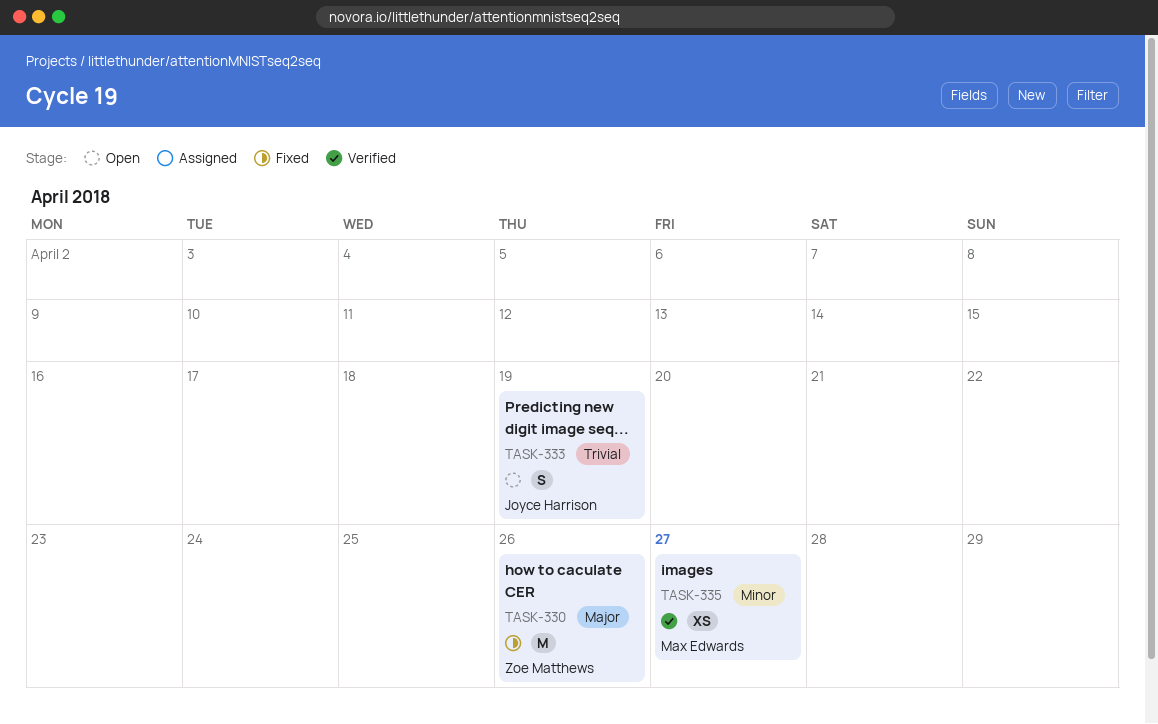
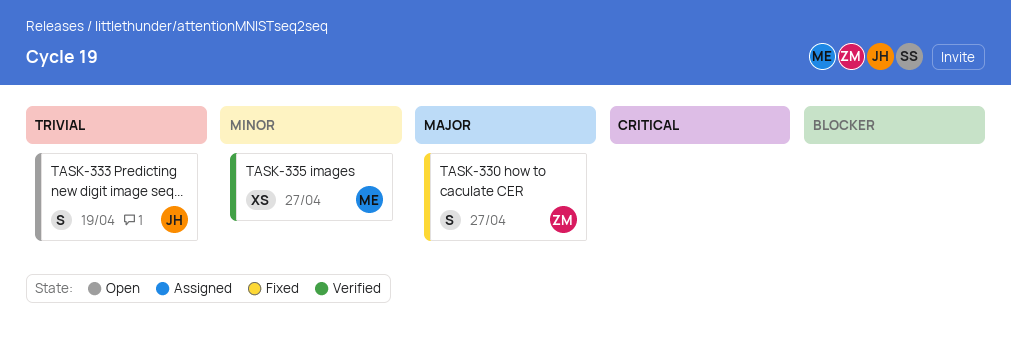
TASK-330, estimate: M -> S
TASK-330, due: Apr 26 -> Apr 27

